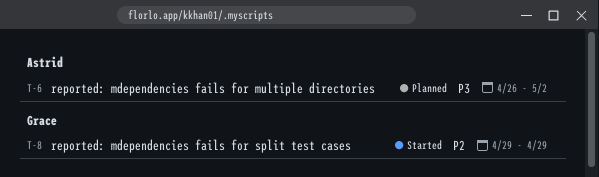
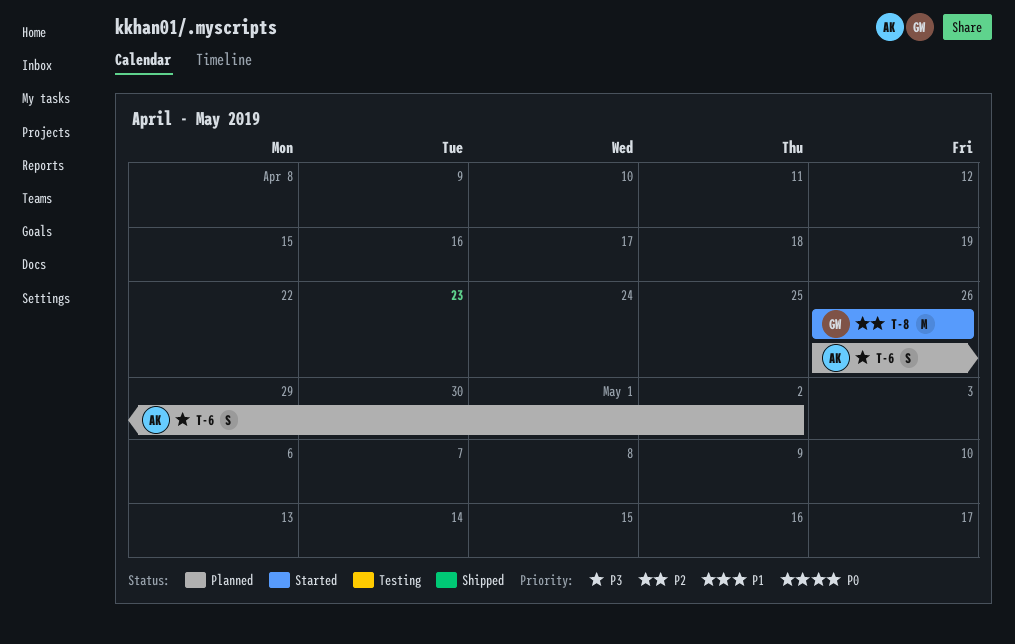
T-8, start: Apr 29 -> Apr 26
T-8, due: Apr 29 -> Apr 26

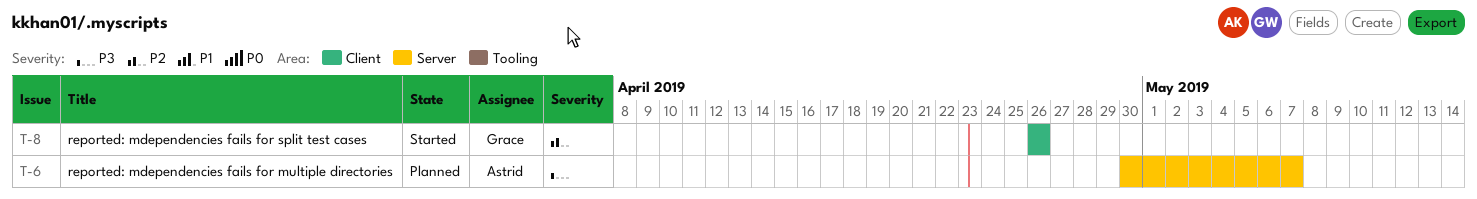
T-6, start: Apr 26 -> Apr 30
T-6, due: May 2 -> May 7

